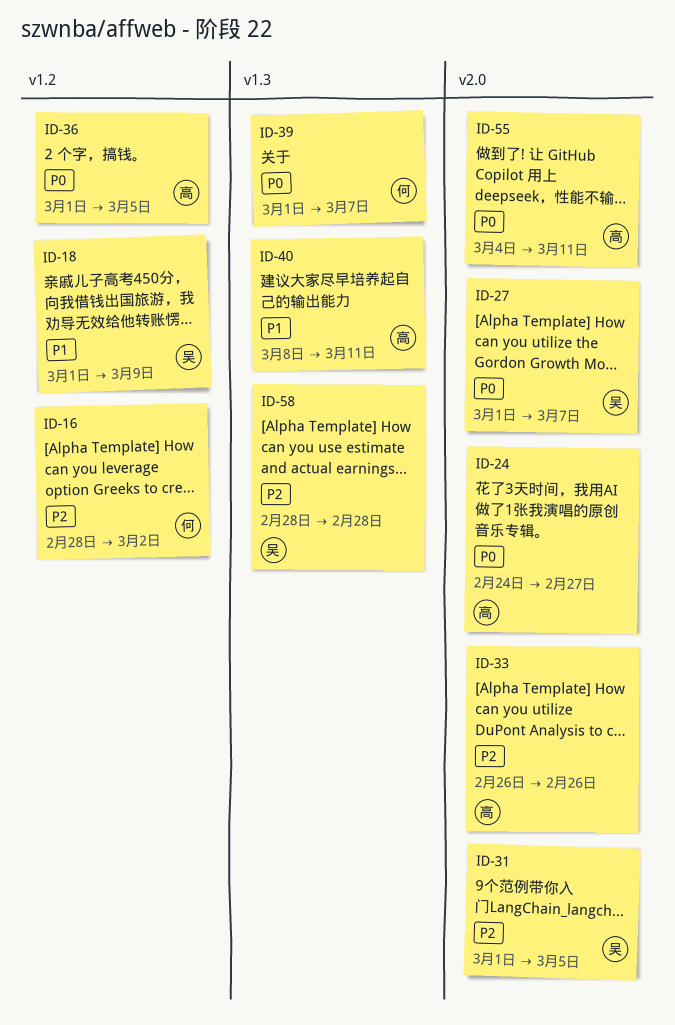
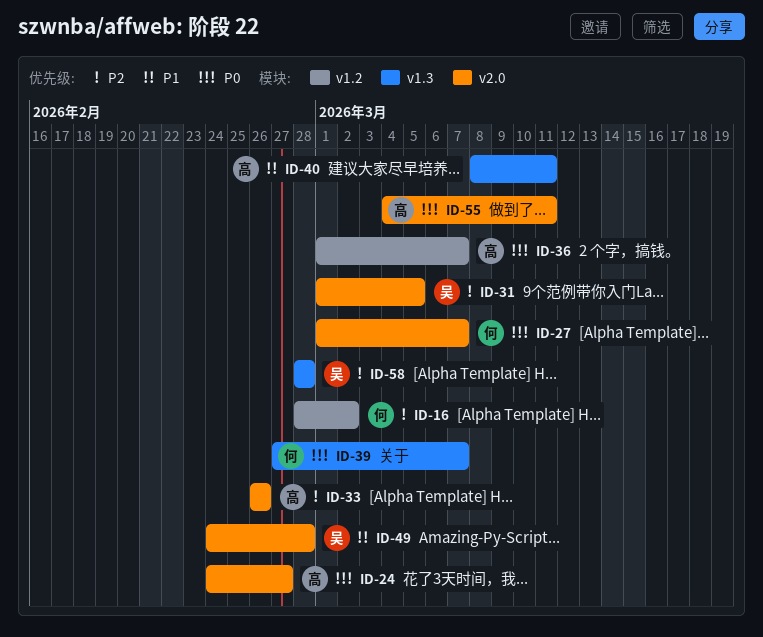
ID-18: present -> none
ID-27, owner: 吴 -> 何
ID-36, due: Mar 5 -> Mar 7
ID-39, start: Mar 1 -> Feb 27
ID-49: none -> present

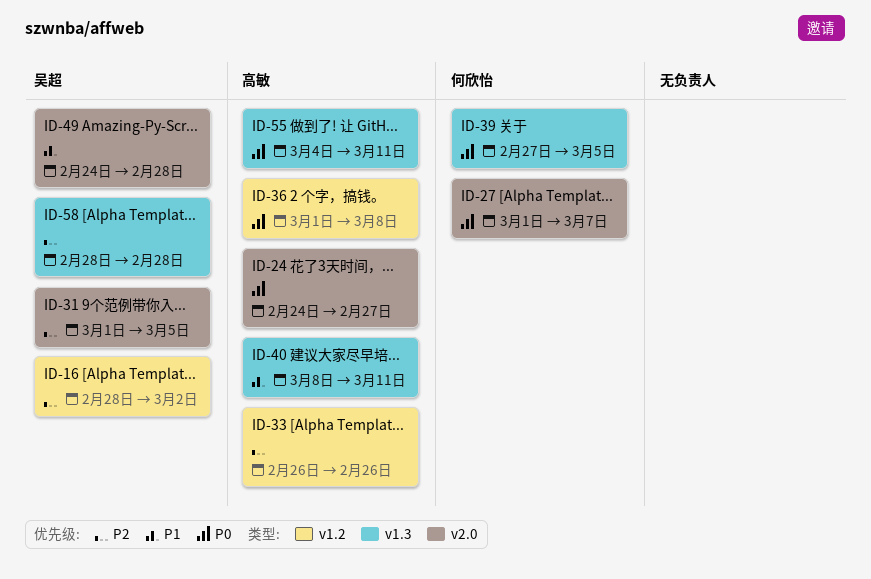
ID-16, owner: 何欣怡 -> 吴超
ID-33, label: v2.0 -> v1.2
ID-36, due: Mar 7 -> Mar 8
ID-39, due: Mar 7 -> Mar 5
ID-55, label: v2.0 -> v1.3

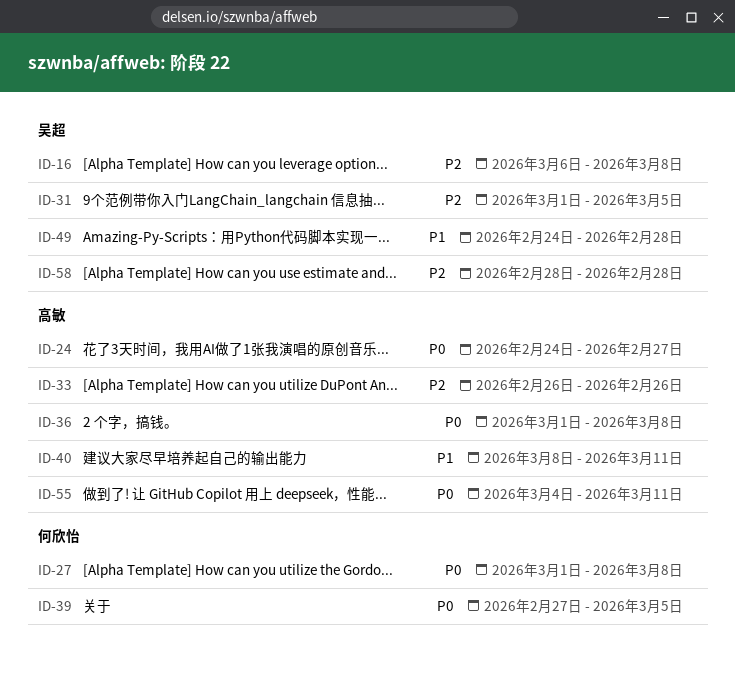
ID-16, start: Feb 28 -> Mar 6
ID-16, due: Mar 2 -> Mar 8
ID-27, due: Mar 7 -> Mar 8

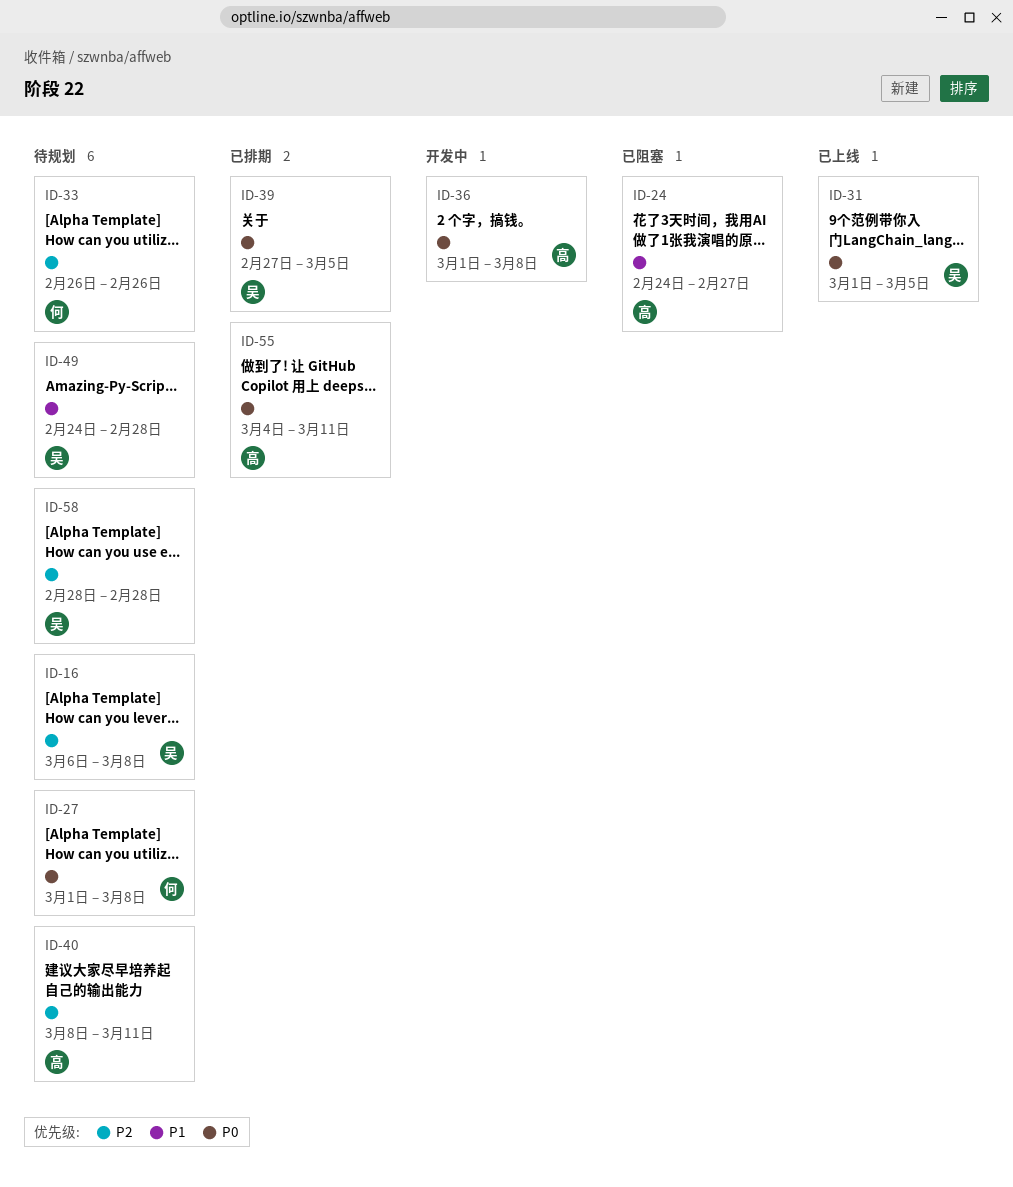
ID-24, priority: P0 -> P1
ID-31, priority: P2 -> P0
ID-33, owner: 高敏 -> 何欣怡
ID-39, owner: 何欣怡 -> 吴超
ID-40, priority: P1 -> P2

